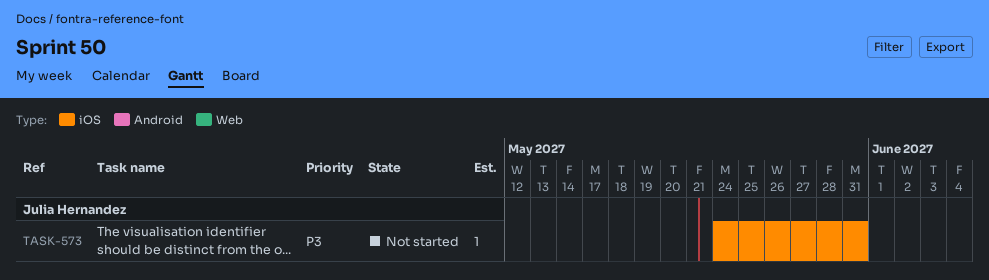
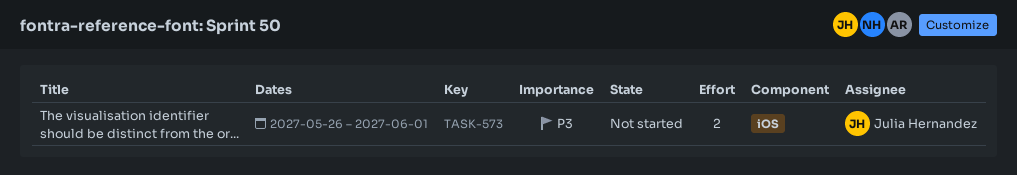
TASK-573, estimate: 1 -> 2
TASK-573, start: May 24 -> May 26
TASK-573, due: May 31 -> Jun 1

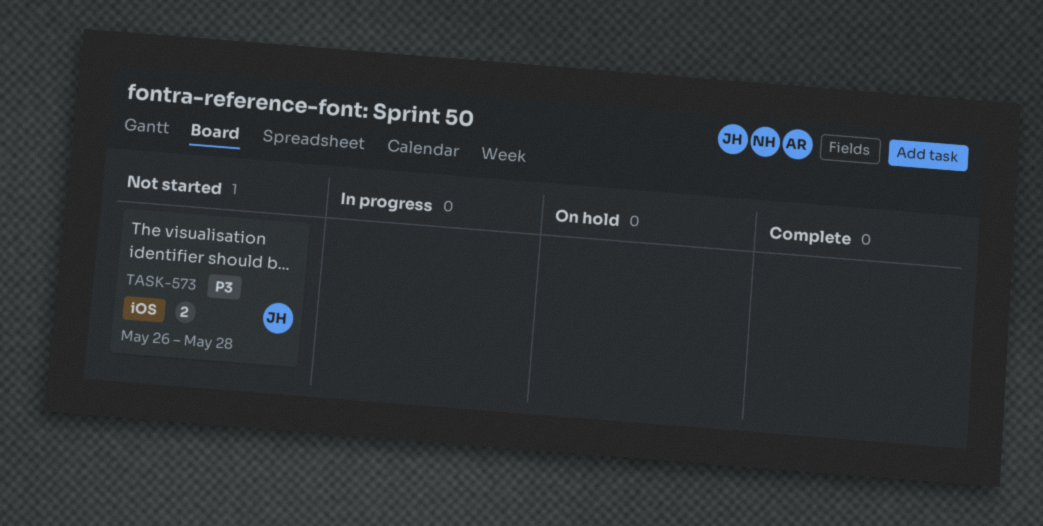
TASK-573, due: Jun 1 -> May 28

